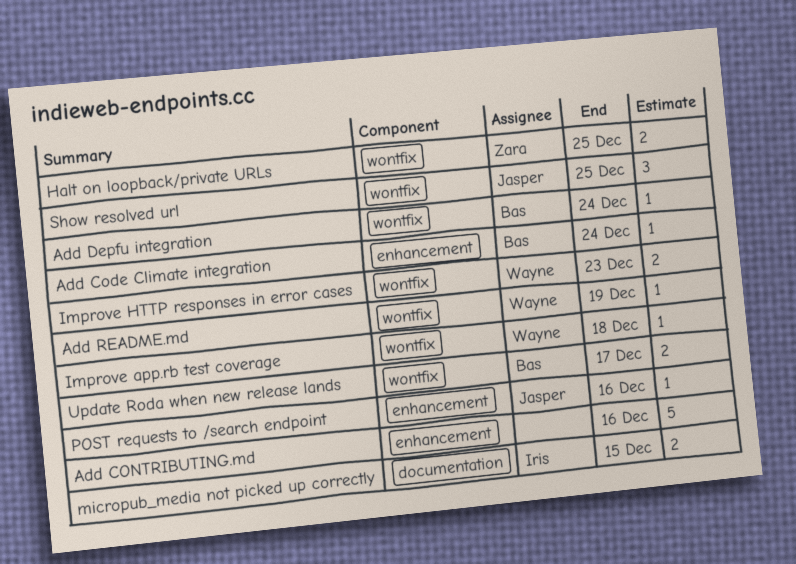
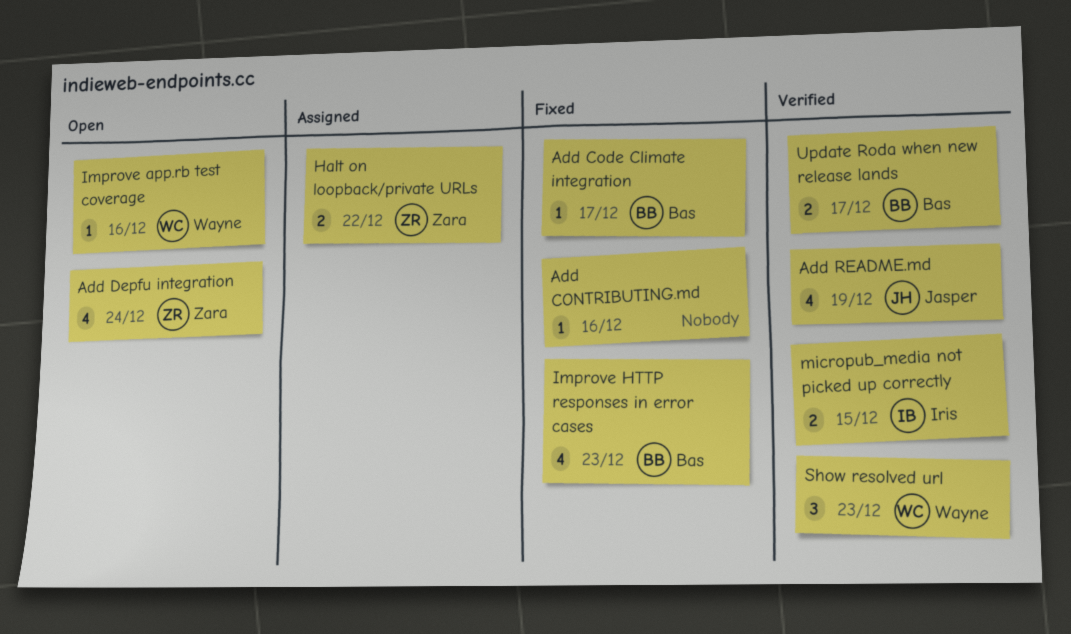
Add Code Climate integration, due: Dec 24 -> Dec 17
Add CONTRIBUTING.md, estimate: 5 -> 1
Add Depfu integration, owner: Bas -> Zara
Add Depfu integration, estimate: 1 -> 4
Add README.md, owner: Wayne -> Jasper
Add README.md, estimate: 1 -> 4
Halt on loopback/private URLs, due: Dec 25 -> Dec 22
Improve app.rb test coverage, due: Dec 18 -> Dec 16
Improve HTTP responses in error cases, owner: Wayne -> Bas
Improve HTTP responses in error cases, estimate: 2 -> 4
POST requests to /search endpoint: present -> none
Show resolved url, owner: Jasper -> Wayne
Show resolved url, due: Dec 25 -> Dec 23

